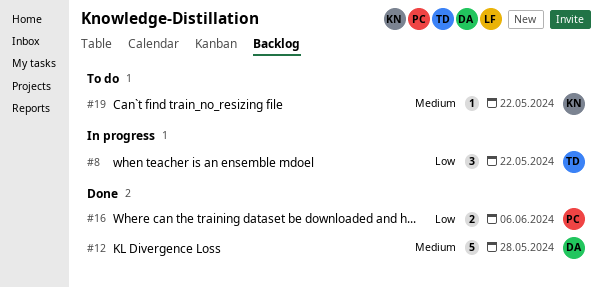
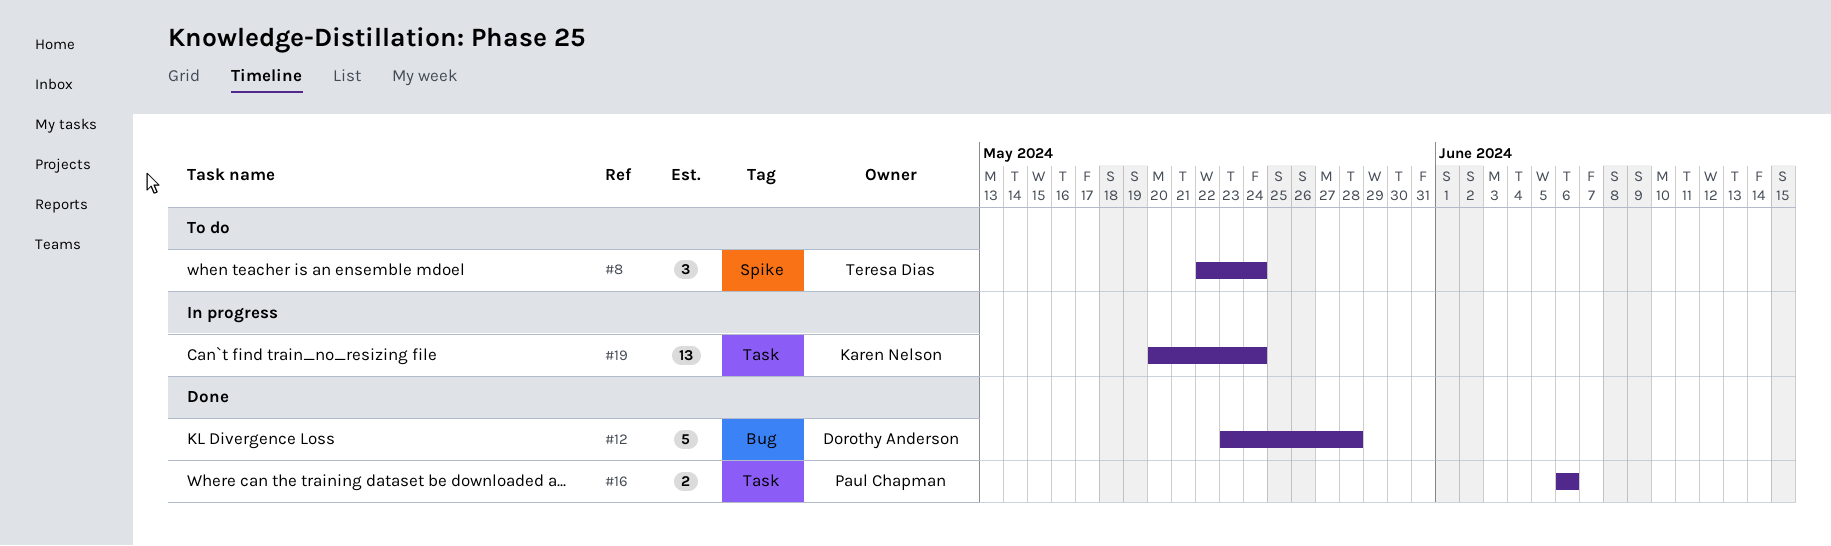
#8, status: In progress -> To do
#8, due: May 22 -> May 24
#19, status: To do -> In progress
#19, estimate: 1 -> 13
#19, due: May 22 -> May 24

